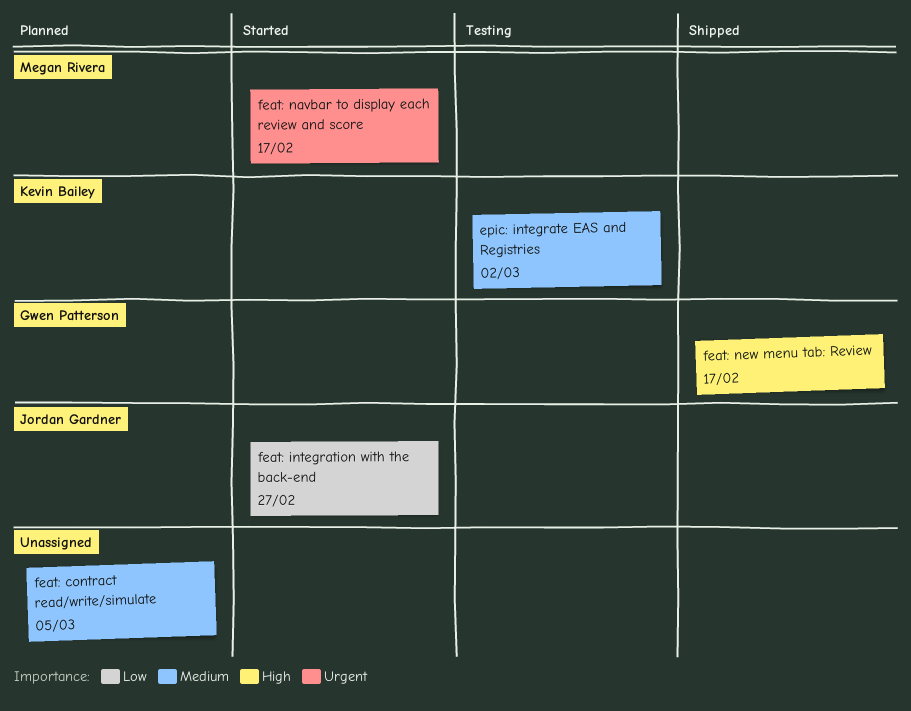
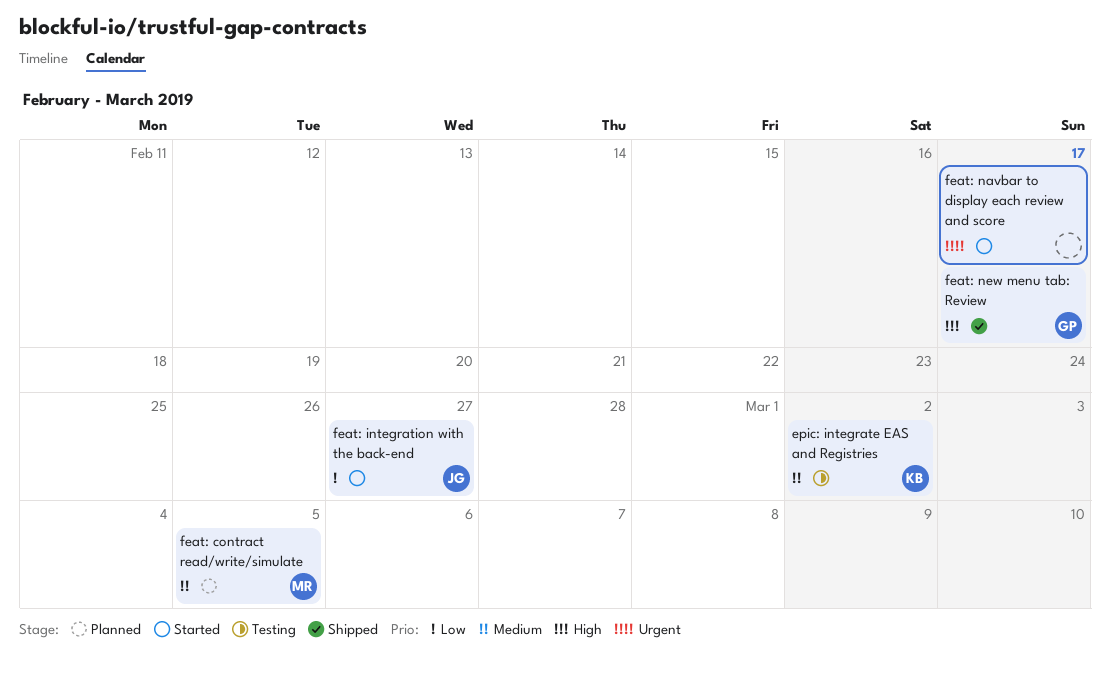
feat: contract read/write/simulate, owner: none -> Megan Rivera
feat: navbar to display each review and score, owner: Megan Rivera -> none

